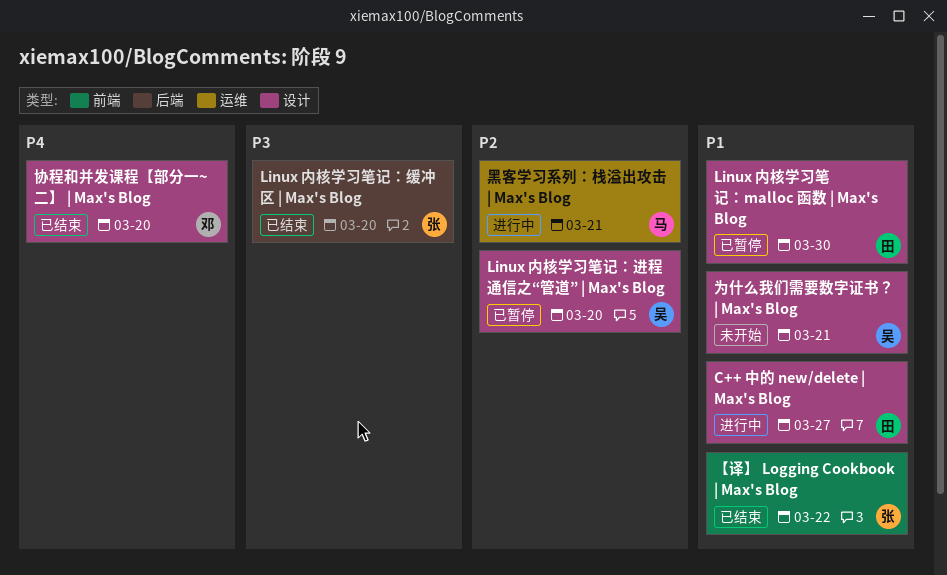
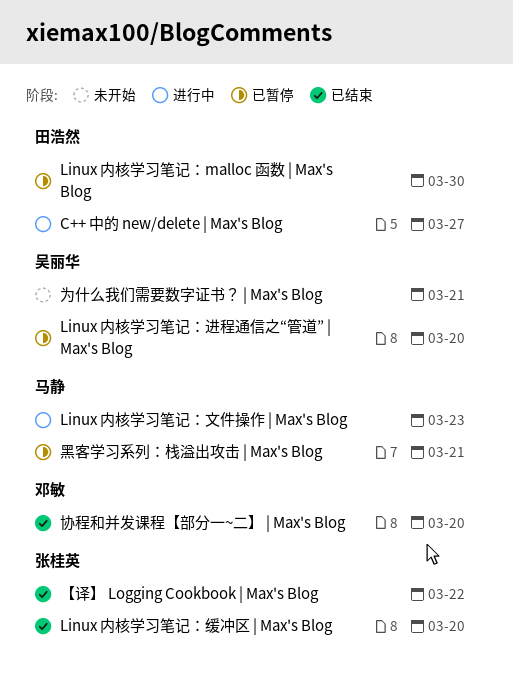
Linux 内核学习笔记：文件操作 | Max's Blog: none -> present
黑客学习系列：栈溢出攻击 | Max's Blog, status: 进行中 -> 已暂停

